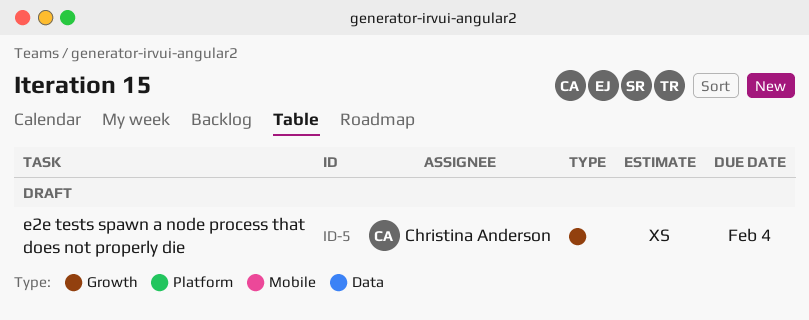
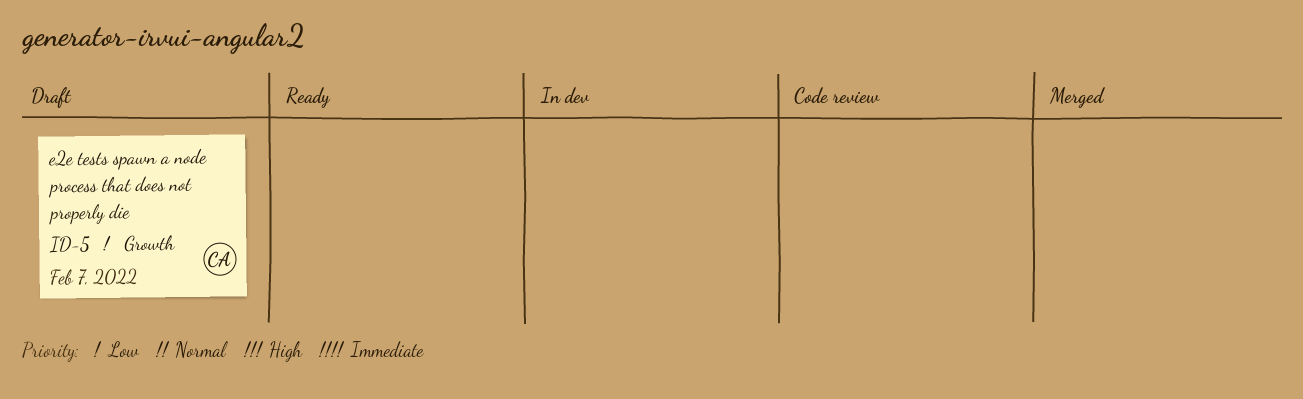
ID-5, due: Feb 4 -> Feb 7

